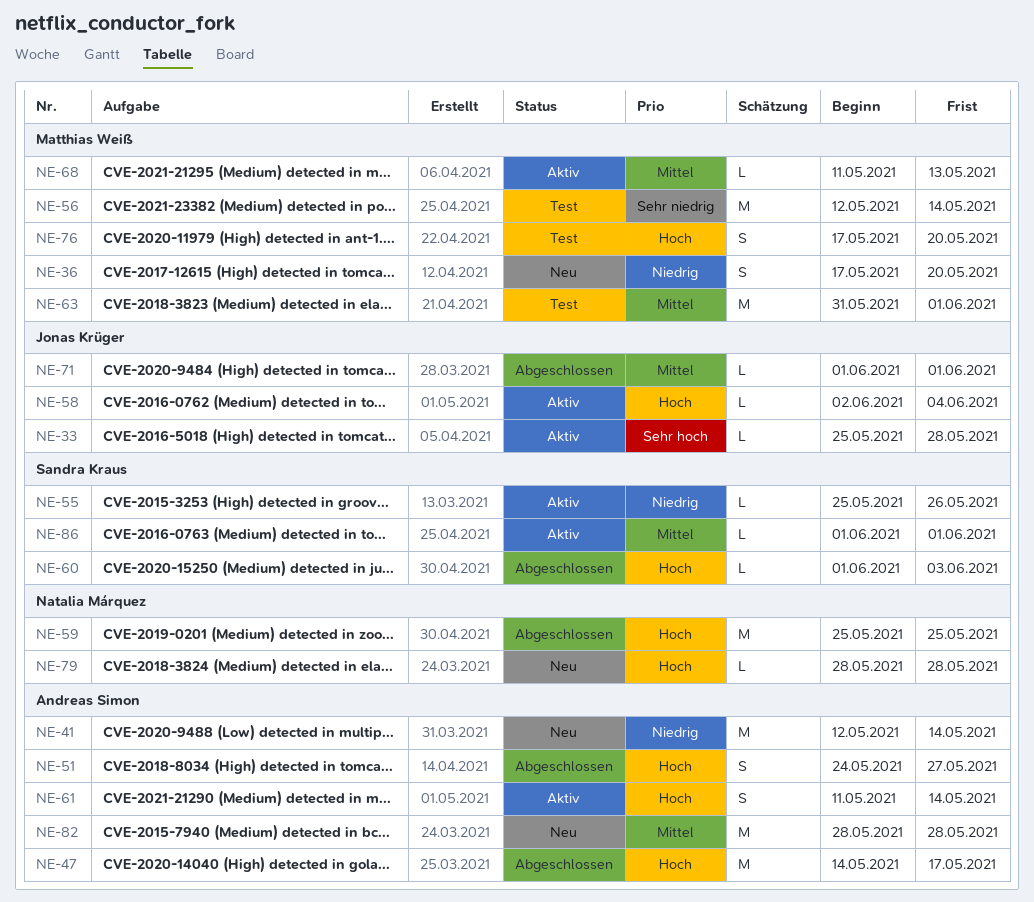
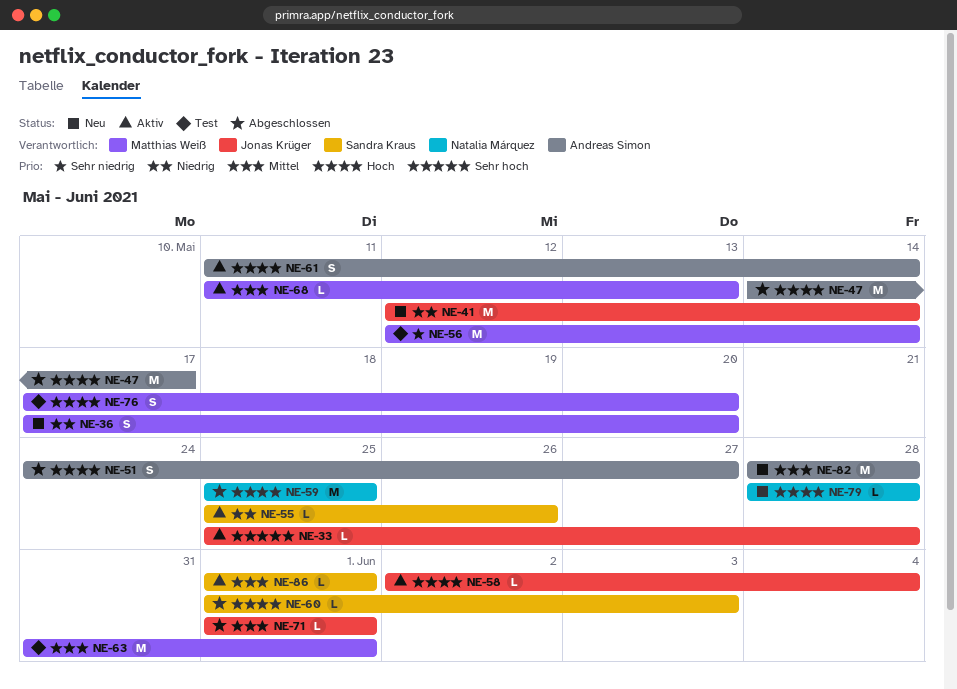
NE-41, owner: Andreas Simon -> Jonas Krüger

